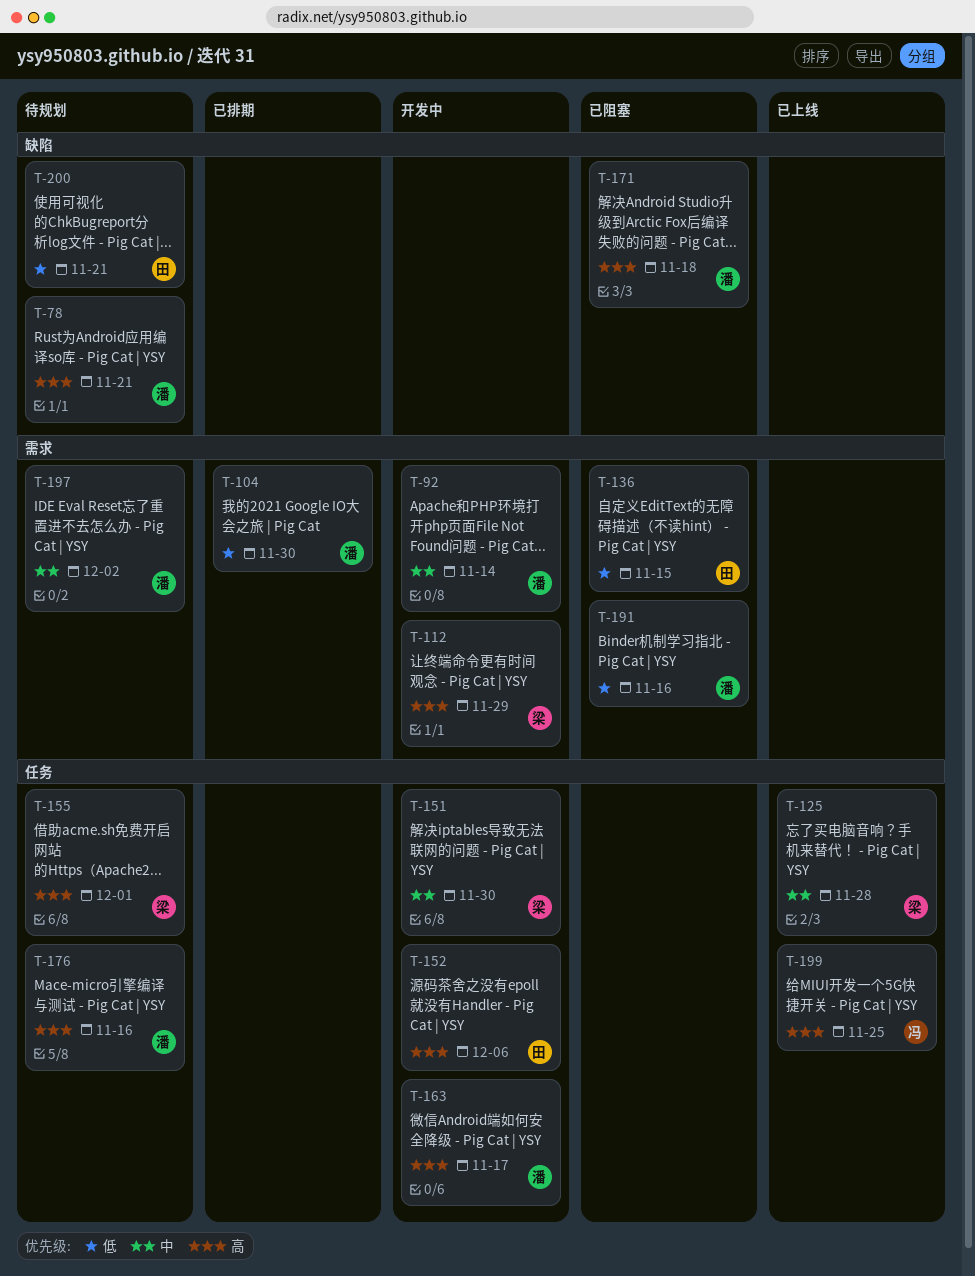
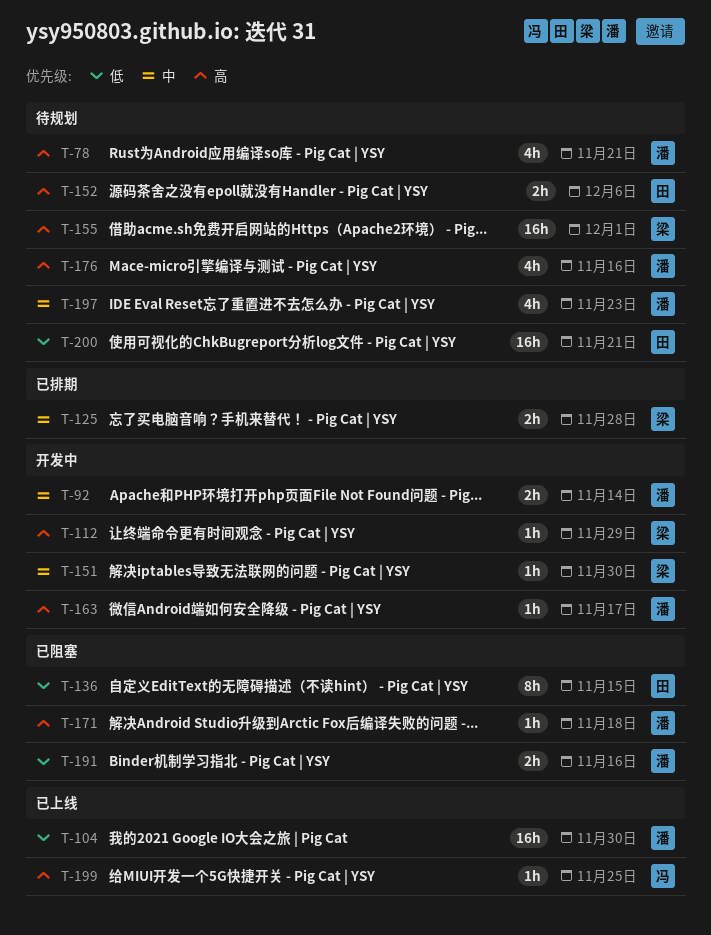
T-104, status: 已排期 -> 已上线
T-125, status: 已上线 -> 已排期
T-152, status: 开发中 -> 待规划
T-197, due: Dec 2 -> Nov 23

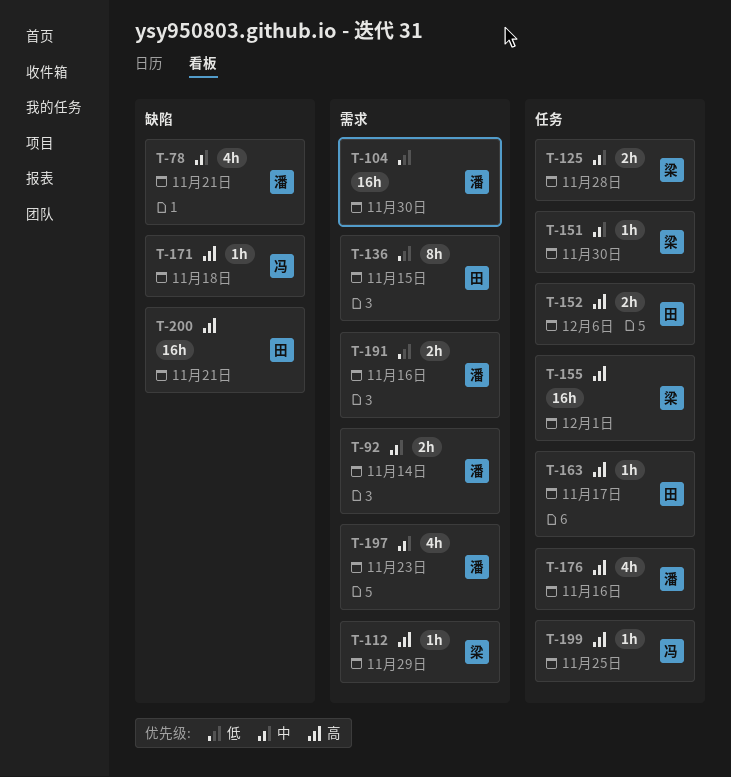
T-78, priority: 高 -> 中
T-163, owner: 潘 -> 田
T-171, owner: 潘 -> 冯
T-200, priority: 低 -> 高

